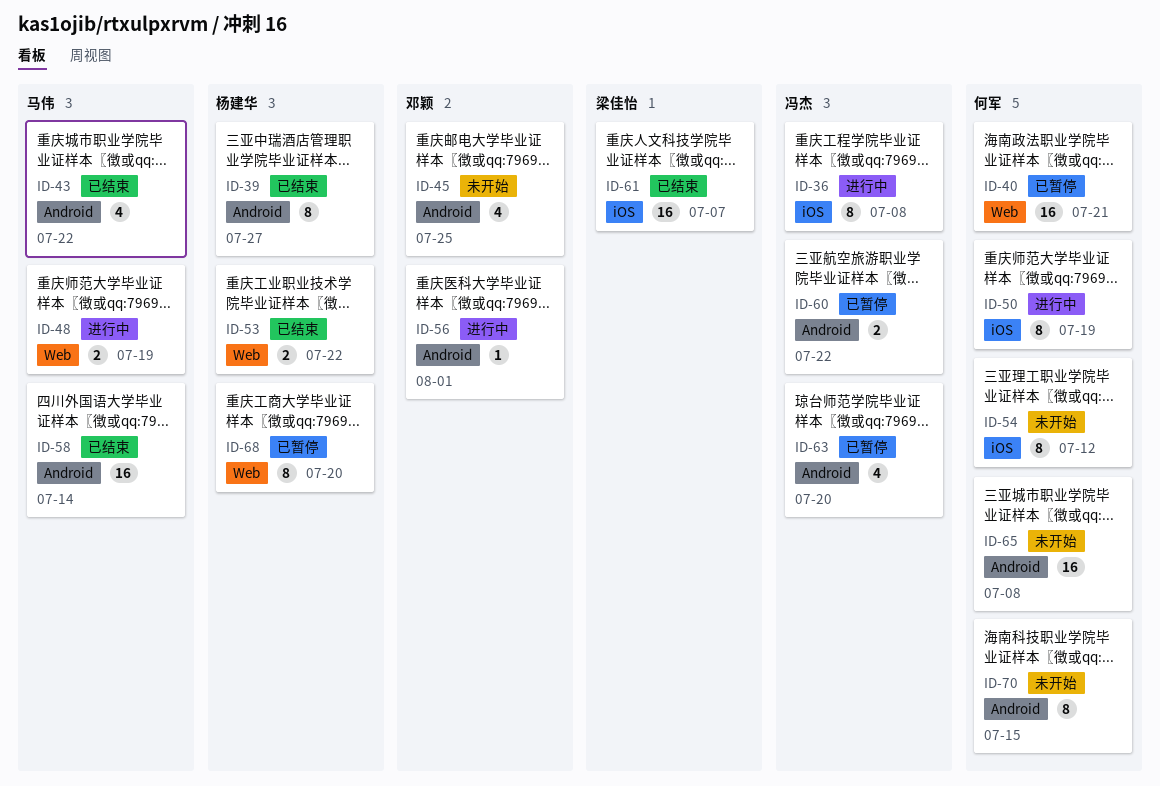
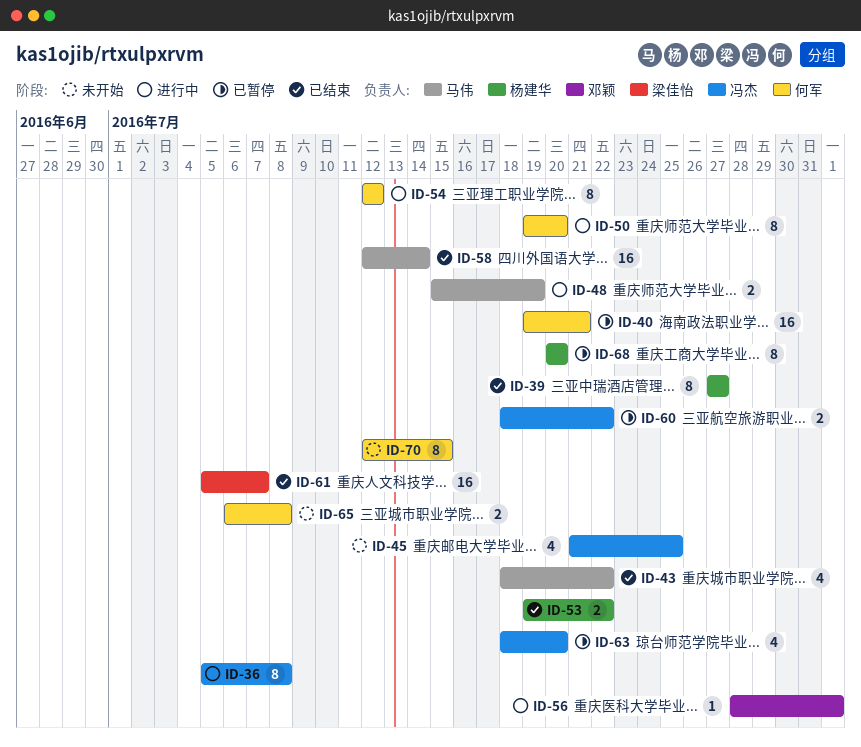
ID-45, owner: 邓颖 -> 冯杰
ID-50, due: Jul 19 -> Jul 20
ID-54, status: 未开始 -> 进行中
ID-65, estimate: 16 -> 2

